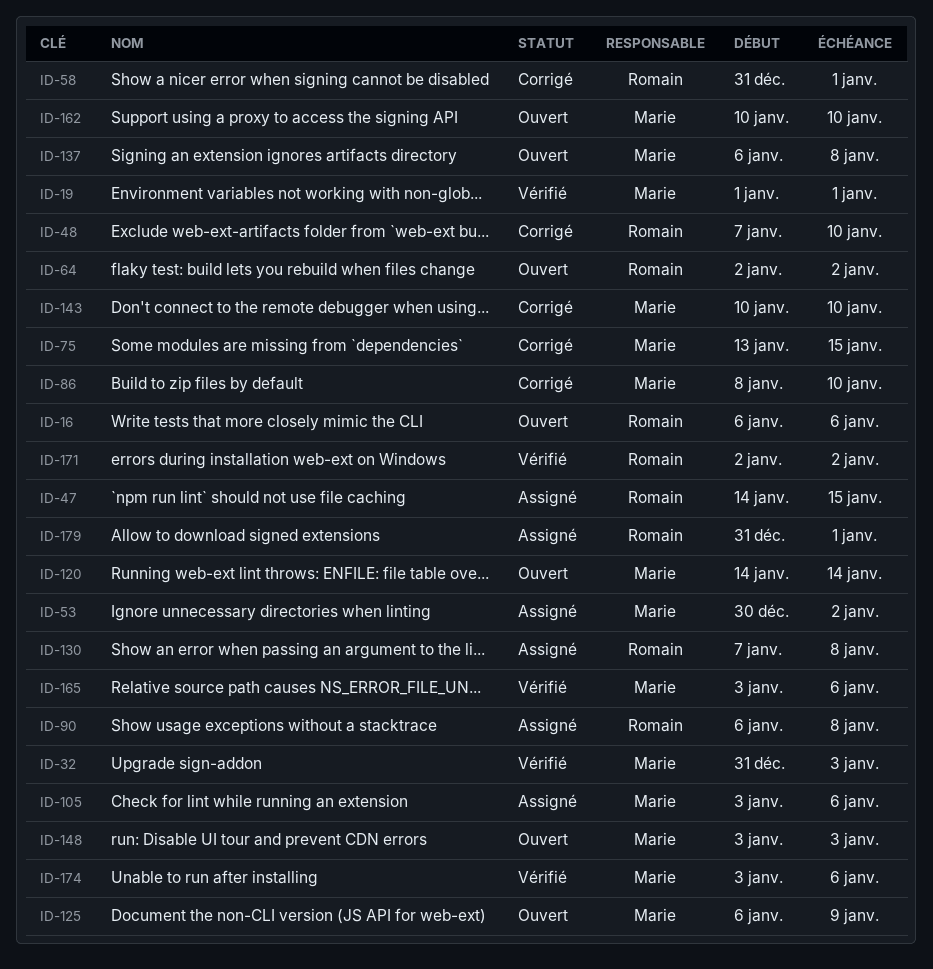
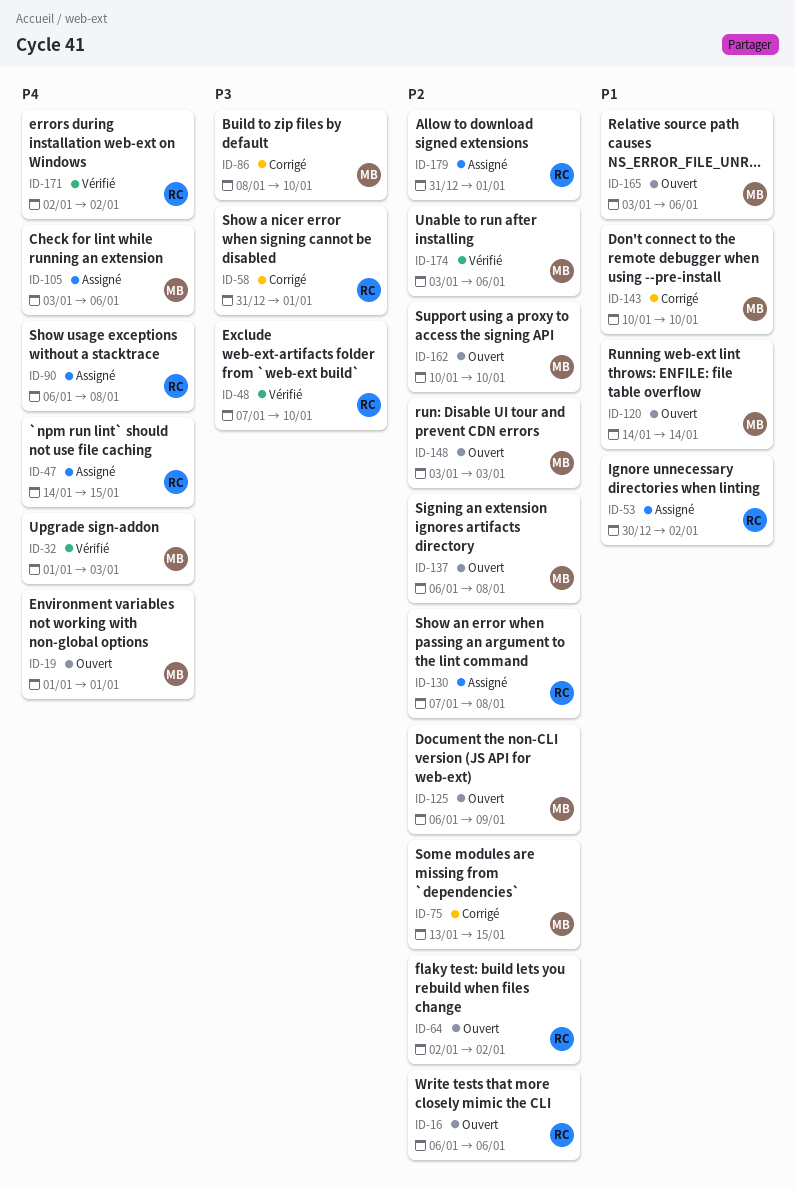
ID-19, status: Vérifié -> Ouvert
ID-32, start: Dec 31 -> Jan 1
ID-48, status: Corrigé -> Vérifié
ID-53, owner: Marie -> Romain
ID-165, status: Vérifié -> Ouvert

